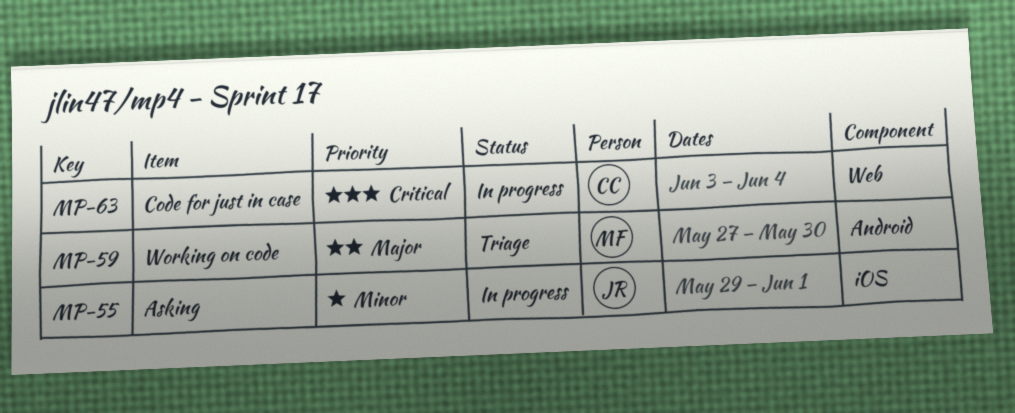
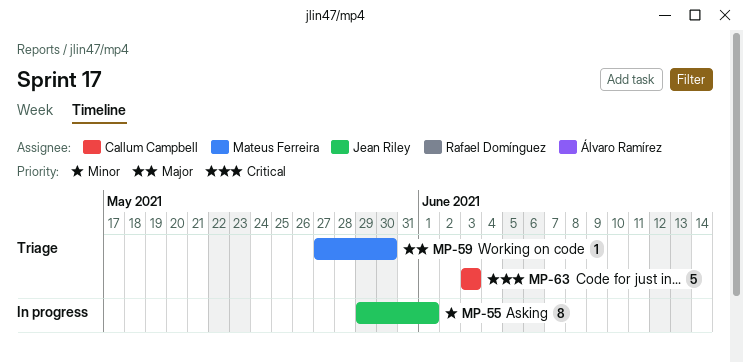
MP-63, status: In progress -> Triage
MP-63, due: Jun 4 -> Jun 3

